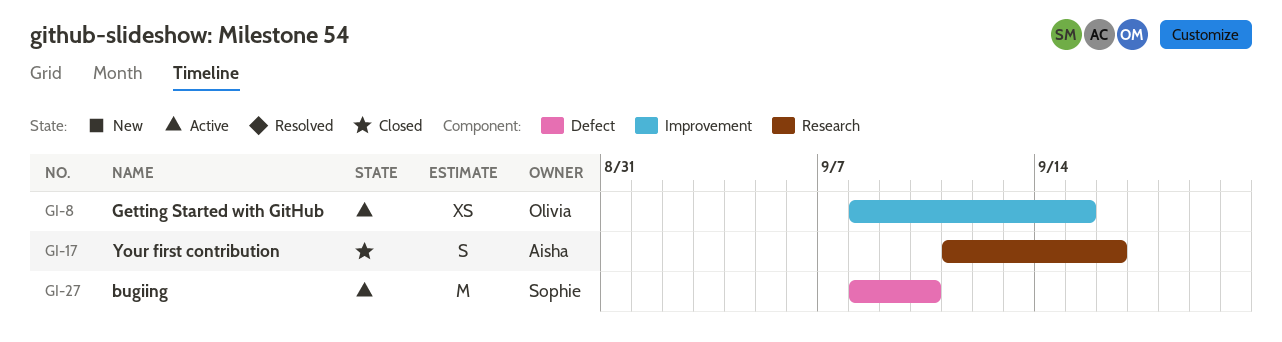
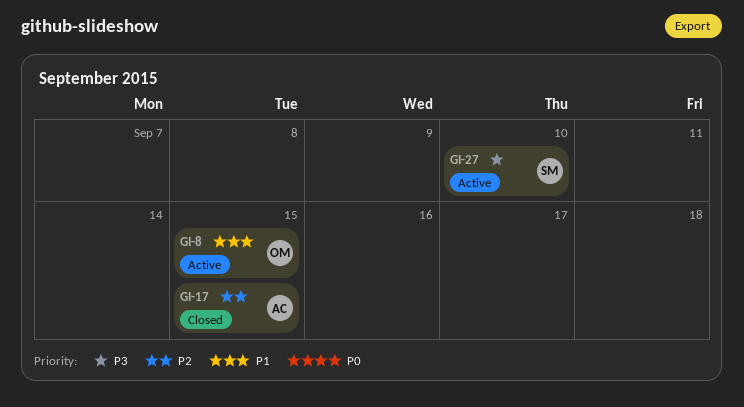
GI-17, due: Sep 16 -> Sep 15

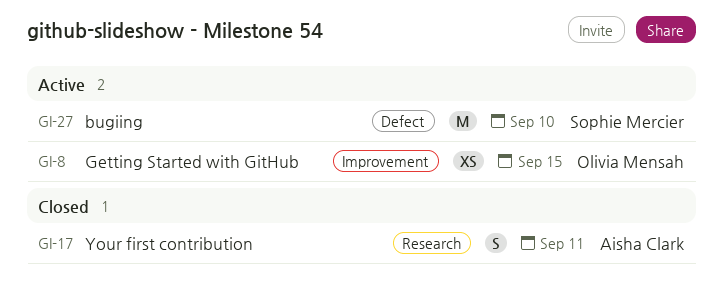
GI-17, due: Sep 15 -> Sep 11

